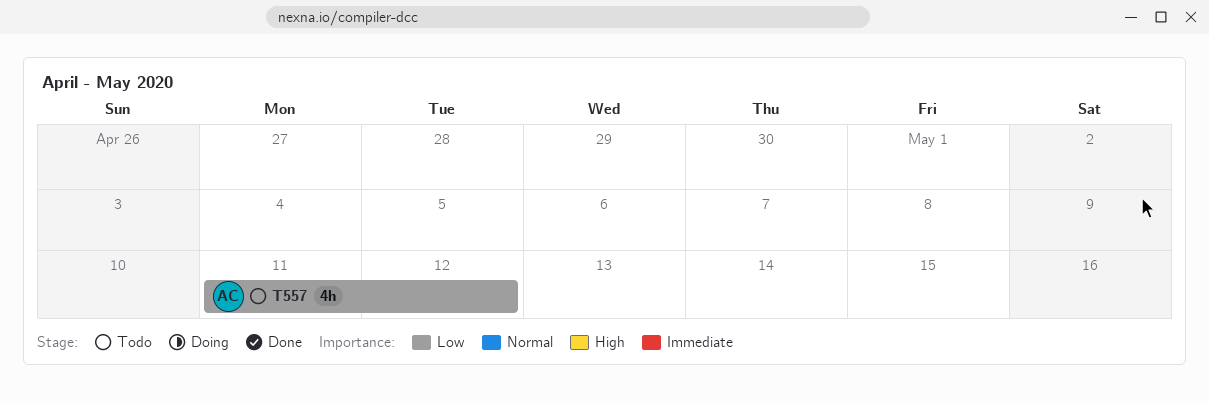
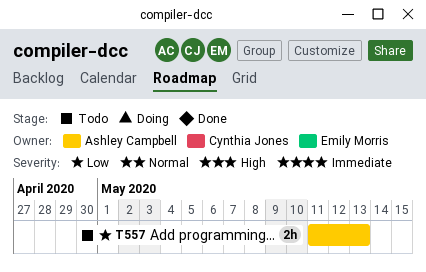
T557, estimate: 4h -> 2h
T557, due: May 12 -> May 13

